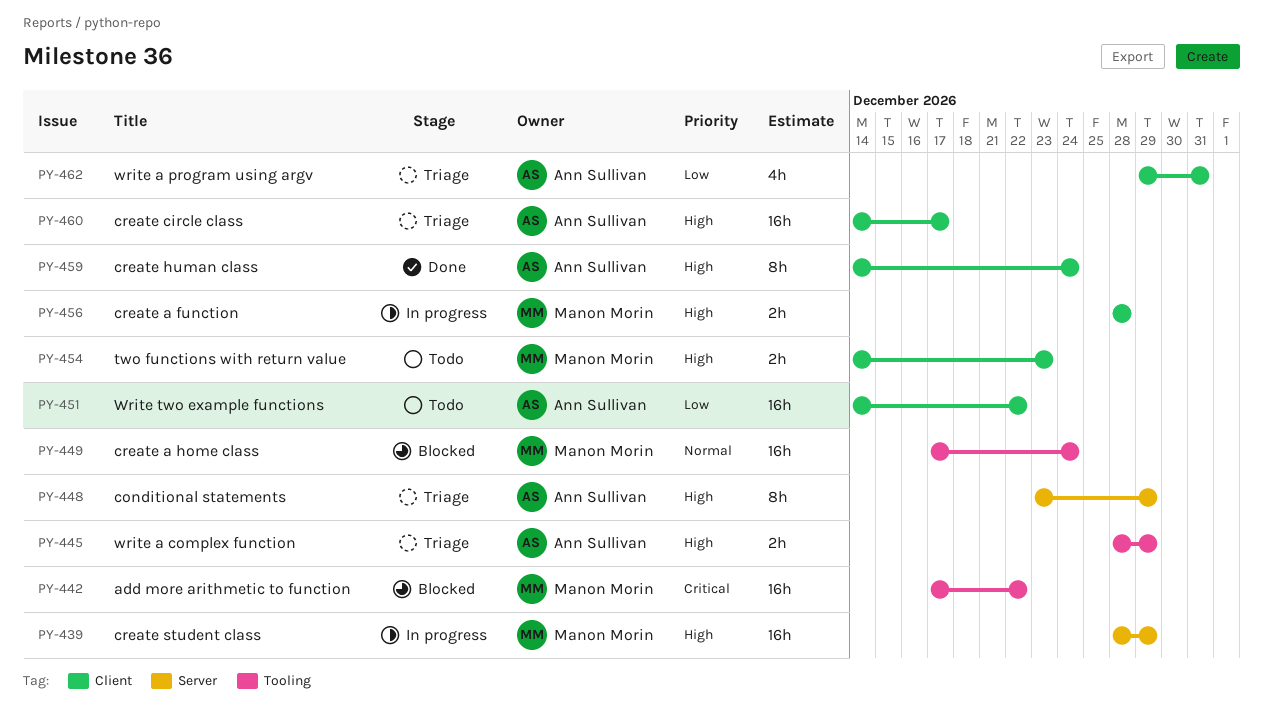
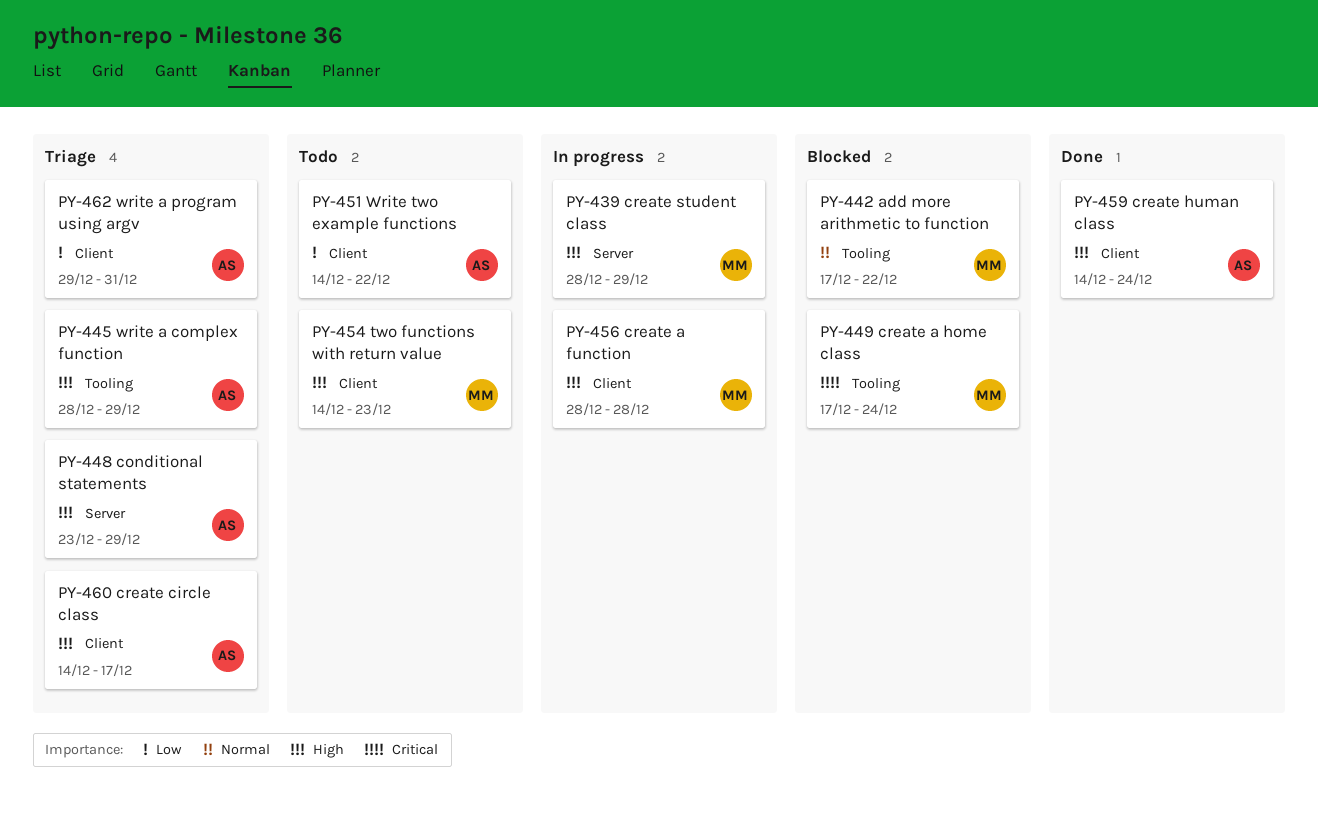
PY-442, priority: Critical -> Normal
PY-449, priority: Normal -> Critical

